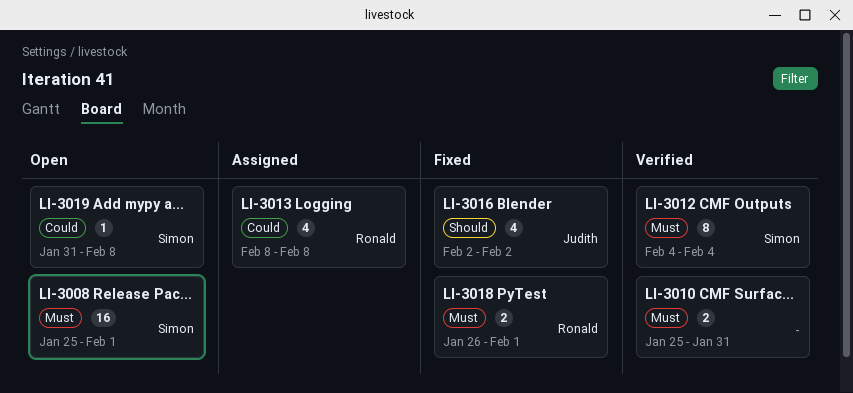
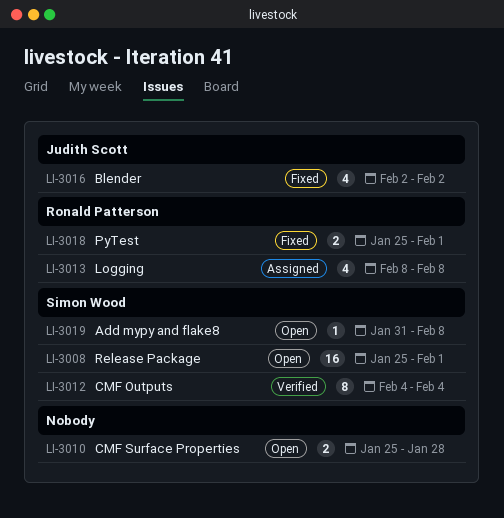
LI-3010, status: Verified -> Open
LI-3010, due: Jan 31 -> Jan 28
LI-3018, start: Jan 26 -> Jan 25

